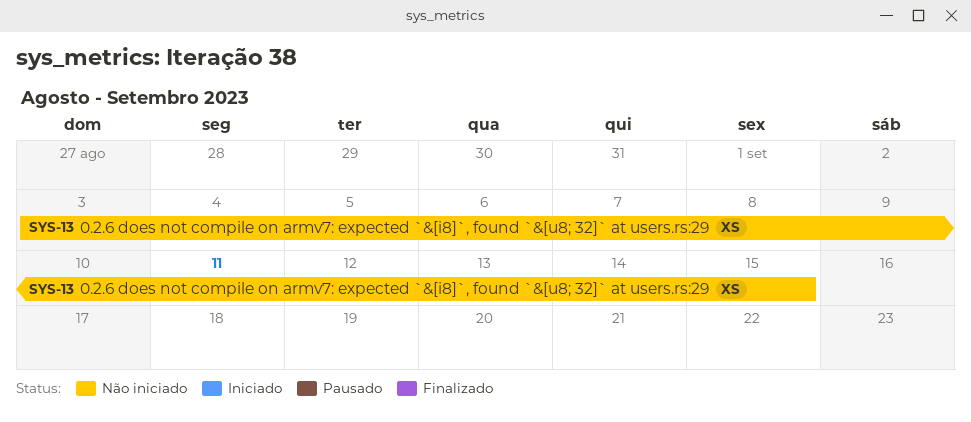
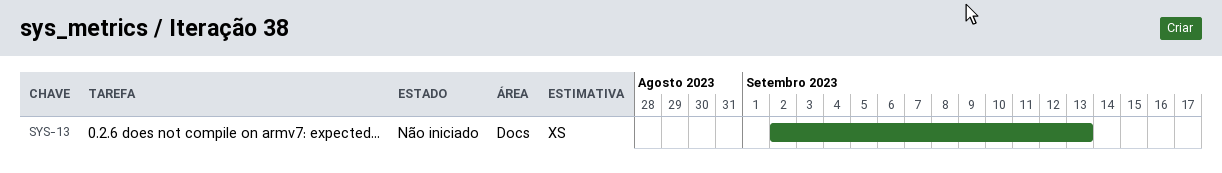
SYS-13, start: Sep 3 -> Sep 2
SYS-13, due: Sep 15 -> Sep 13

